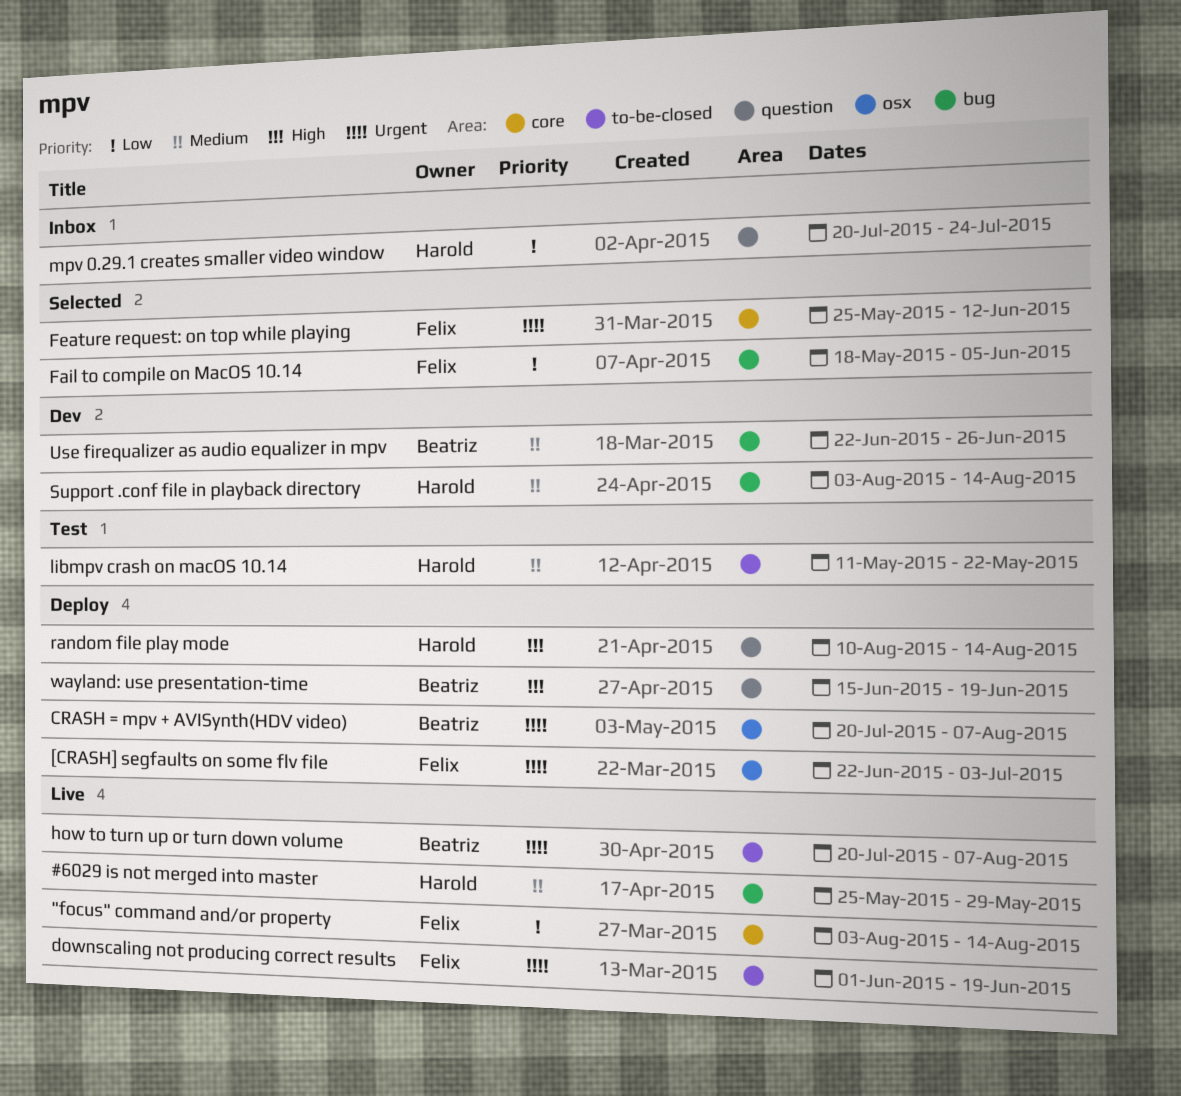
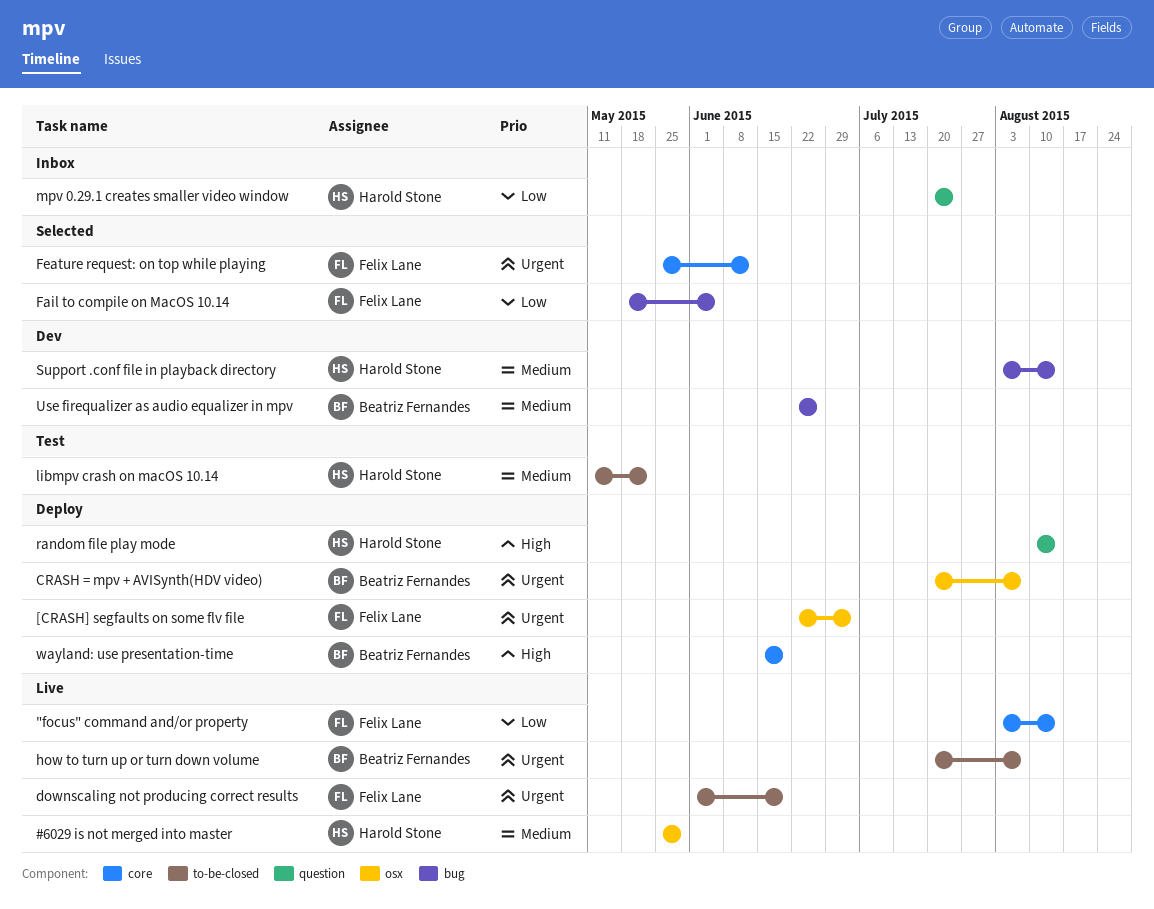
#6029 is not merged into master, label: bug -> osx
wayland: use presentation-time, label: question -> core

